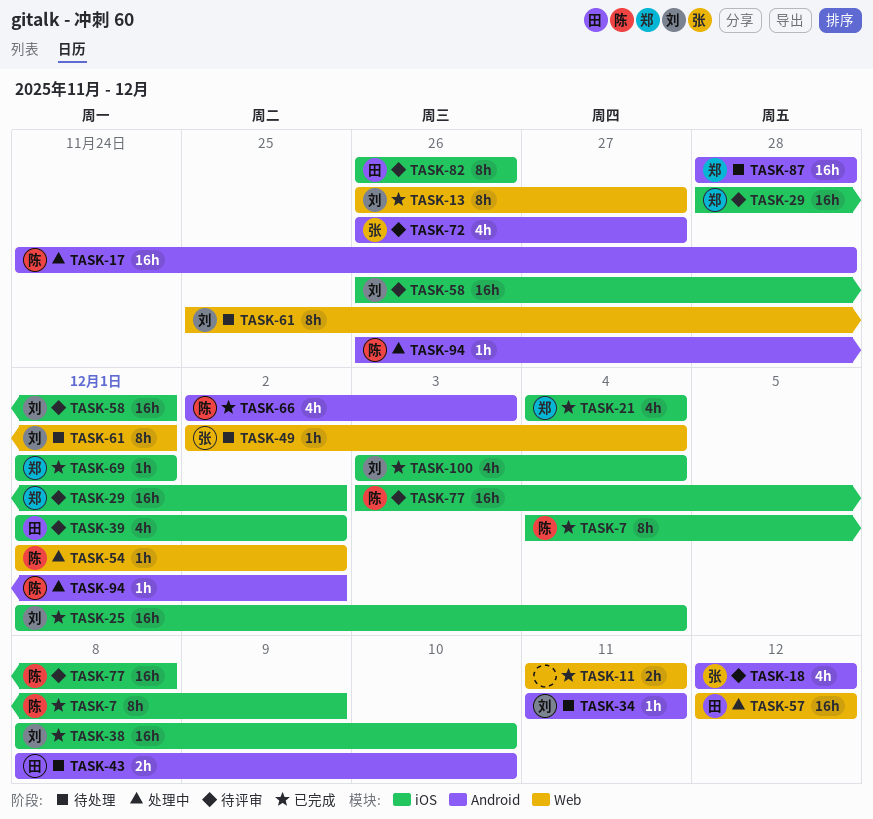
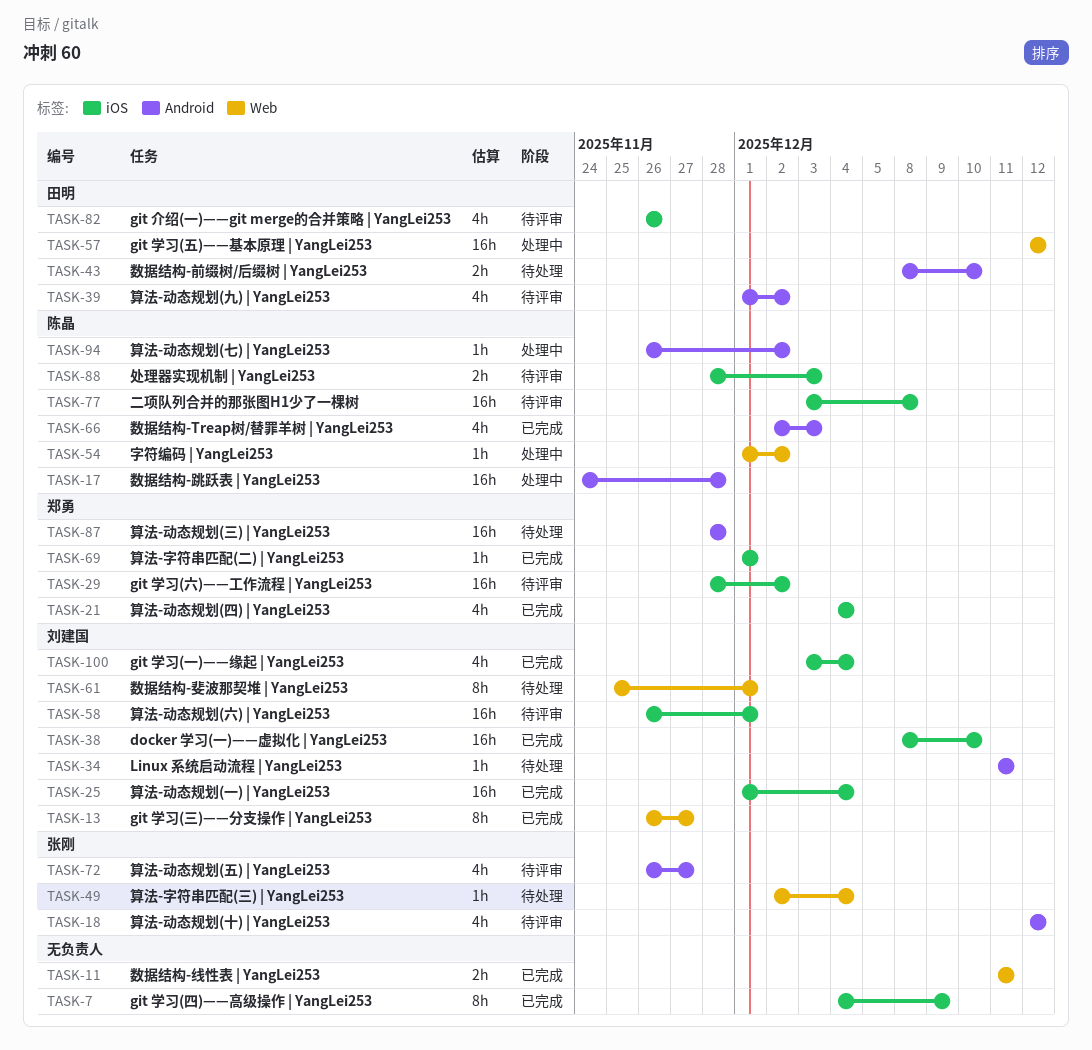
TASK-7, owner: 陈晶 -> none
TASK-39, label: iOS -> Android
TASK-82, estimate: 8h -> 4h
TASK-88: none -> present

